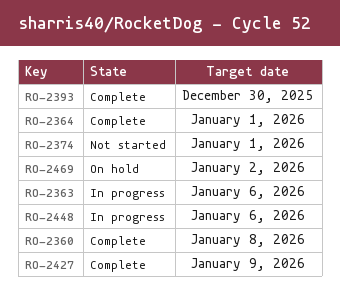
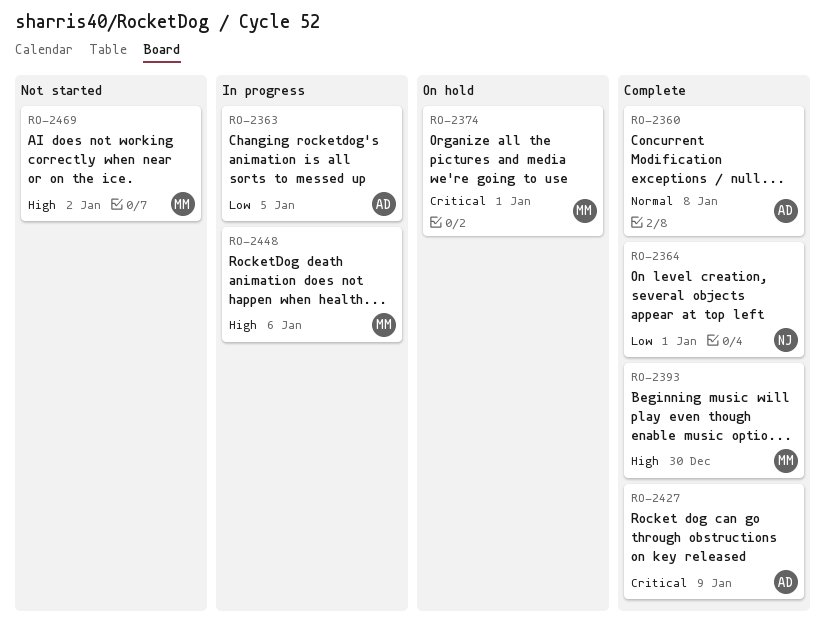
RO-2363, due: Jan 6 -> Jan 5
RO-2374, status: Not started -> On hold
RO-2469, status: On hold -> Not started

